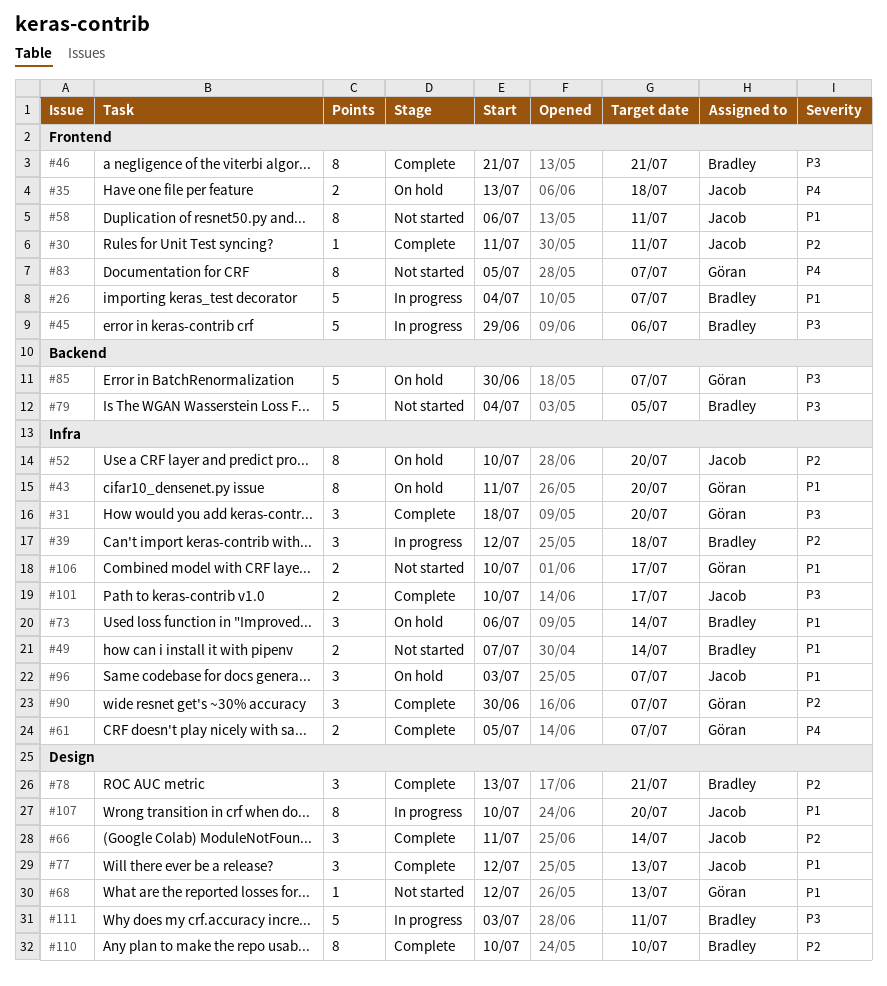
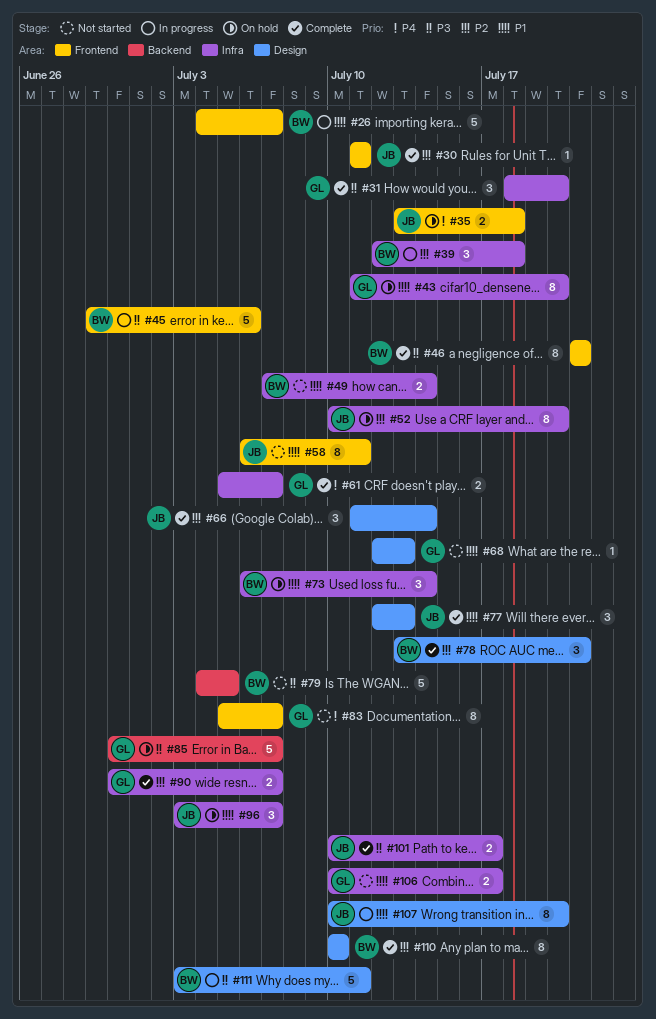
#90, estimate: 3 -> 2

